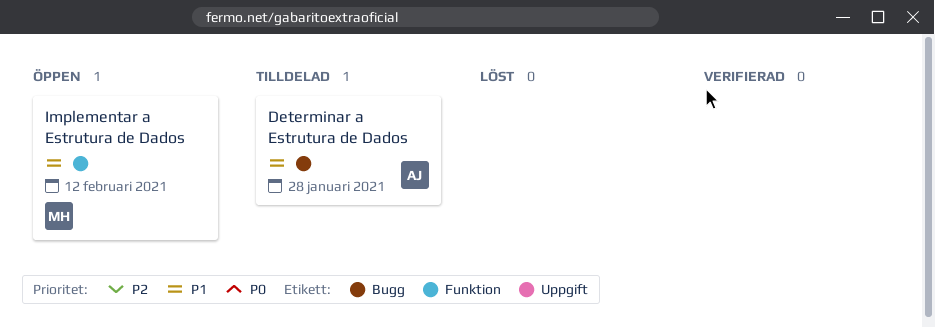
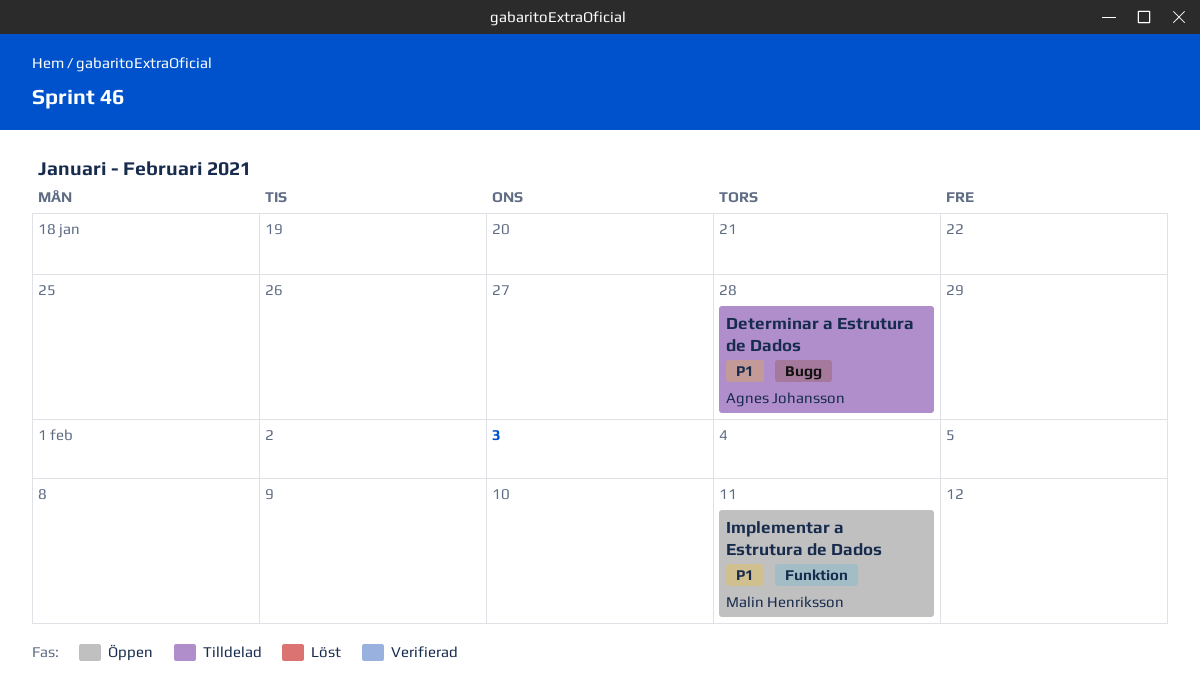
Implementar a Estrutura de Dados, due: Feb 12 -> Feb 11

